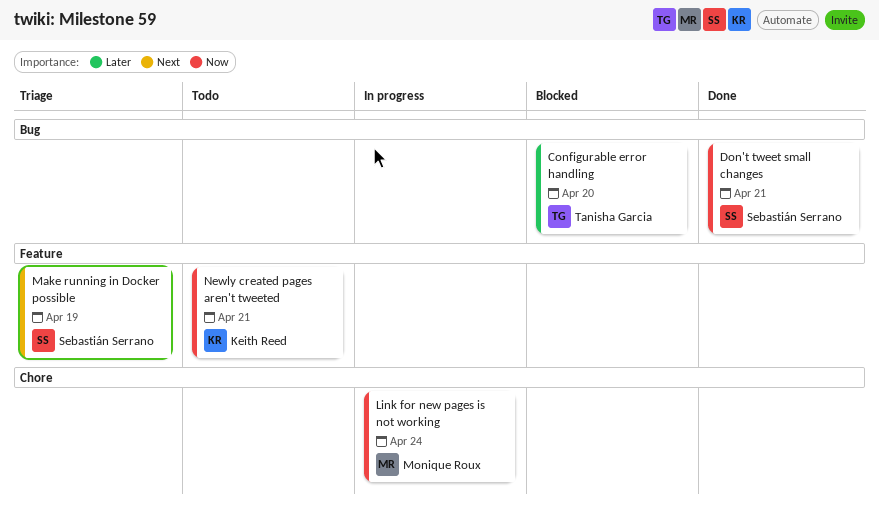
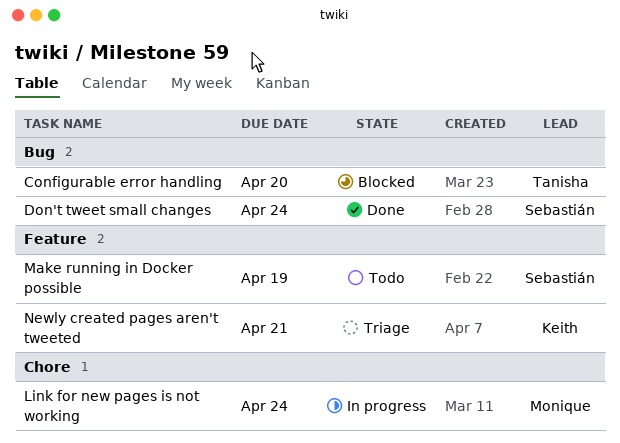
Don't tweet small changes, due: Apr 21 -> Apr 24
Make running in Docker possible, status: Triage -> Todo
Newly created pages aren't tweeted, status: Todo -> Triage

